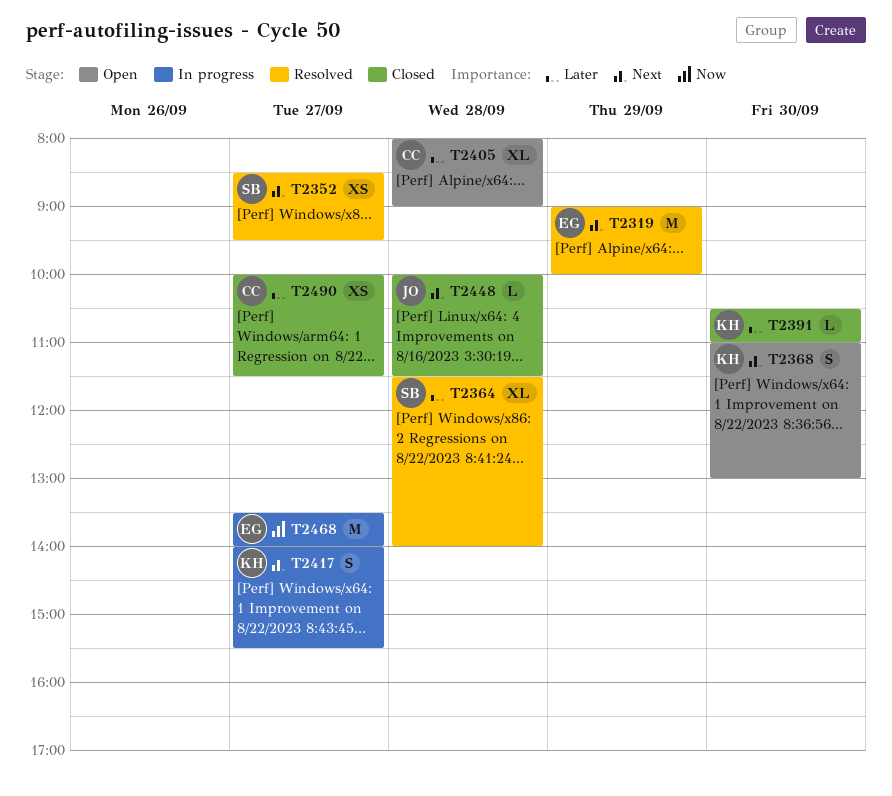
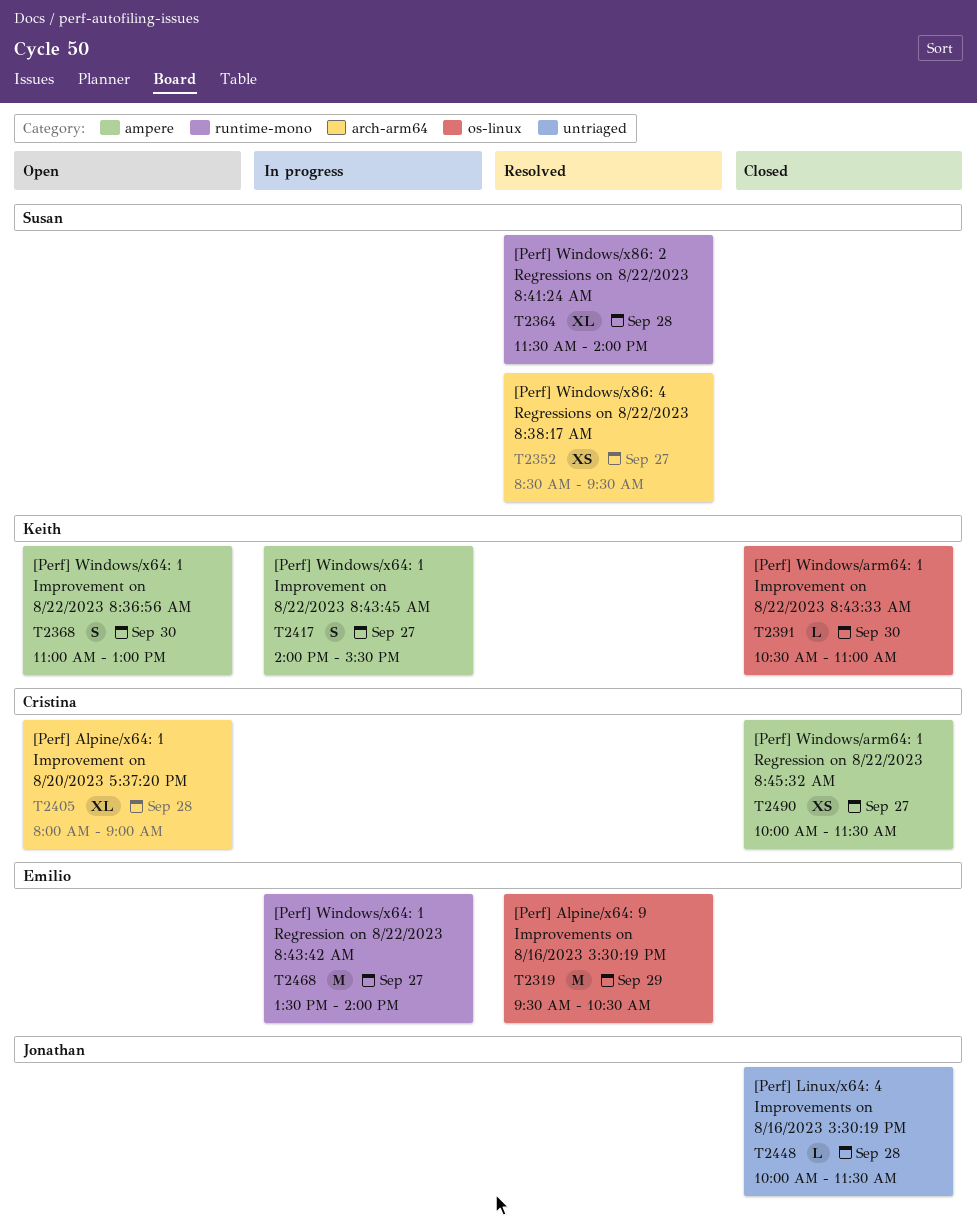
T2319, begins: 09:00 -> 09:30
T2319, ends: 10:00 -> 10:30

